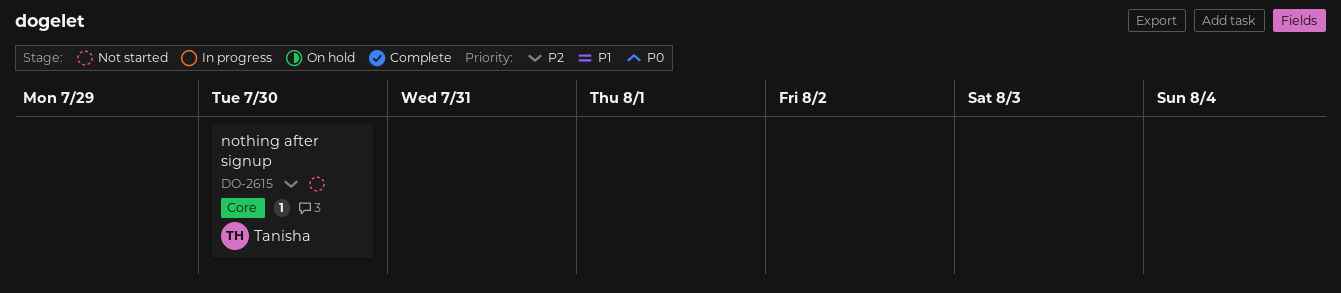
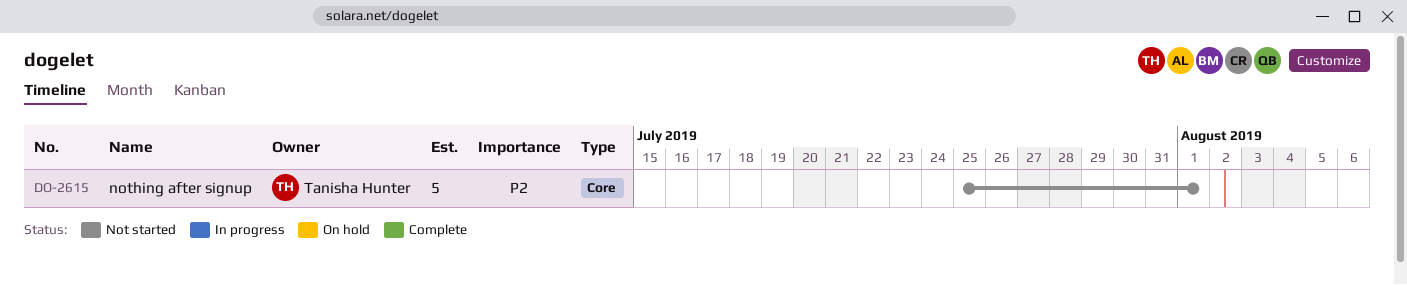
DO-2615, estimate: 1 -> 5
DO-2615, due: Jul 30 -> Aug 1

